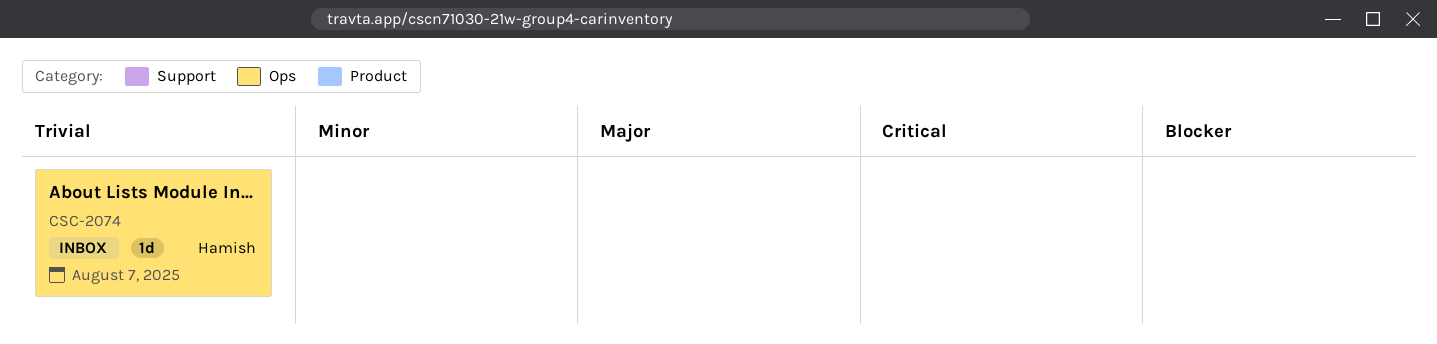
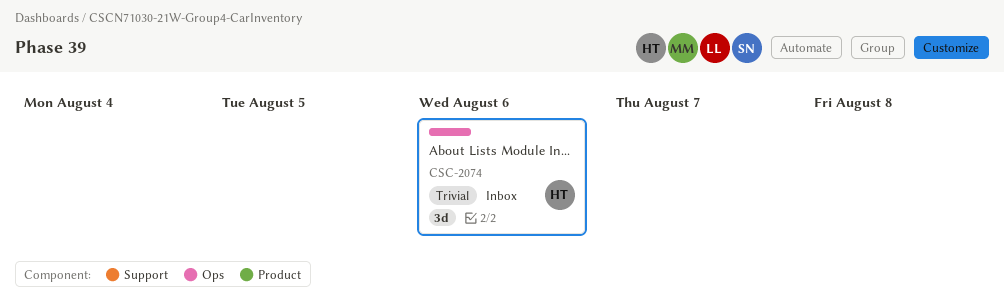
CSC-2074, estimate: 1d -> 3d
CSC-2074, due: Aug 7 -> Aug 6

